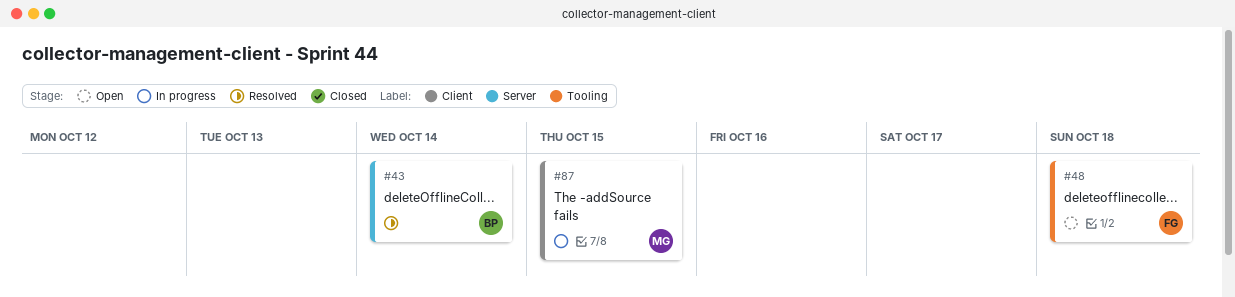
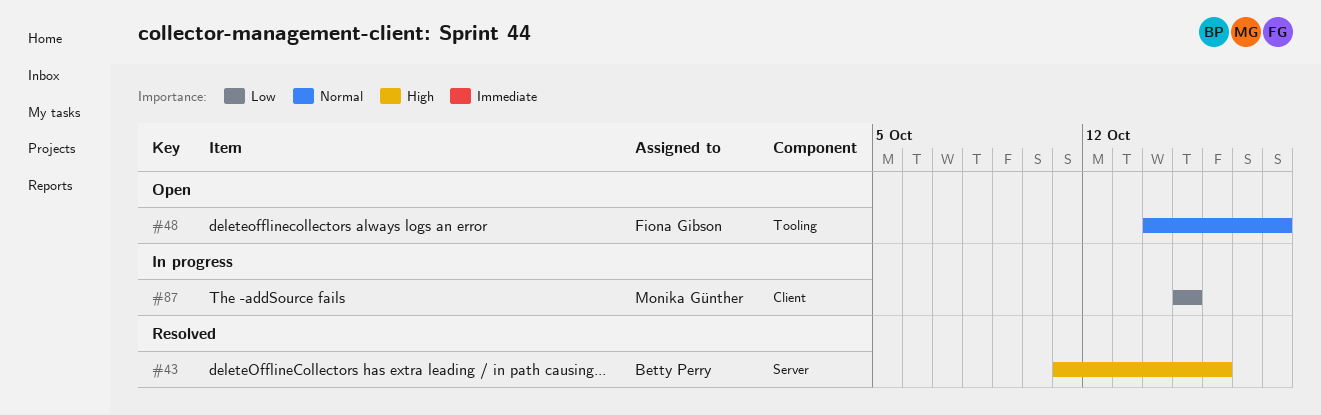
#43, due: Oct 14 -> Oct 16

